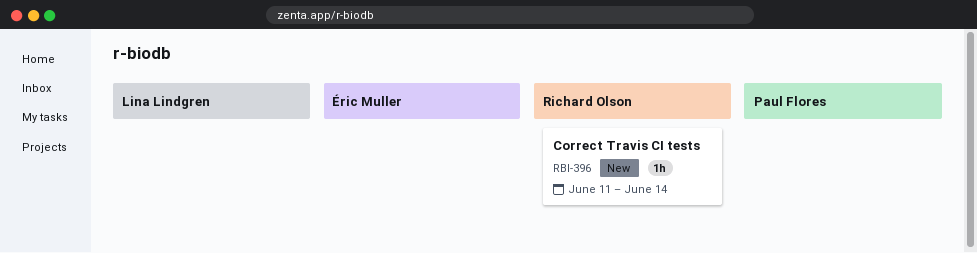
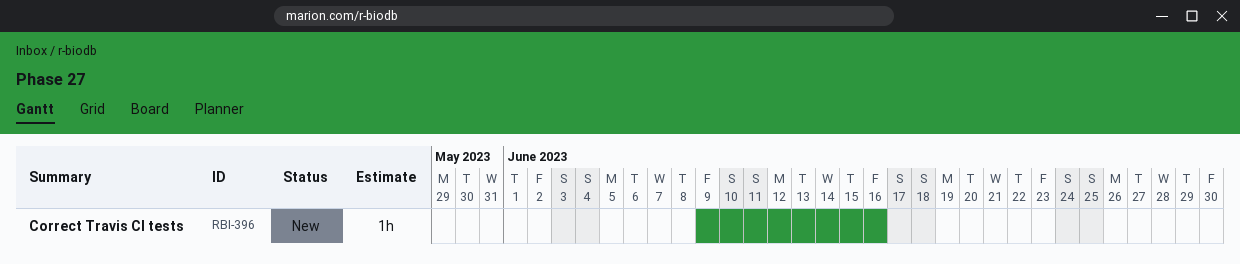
RBI-396, start: Jun 11 -> Jun 9
RBI-396, due: Jun 14 -> Jun 16

